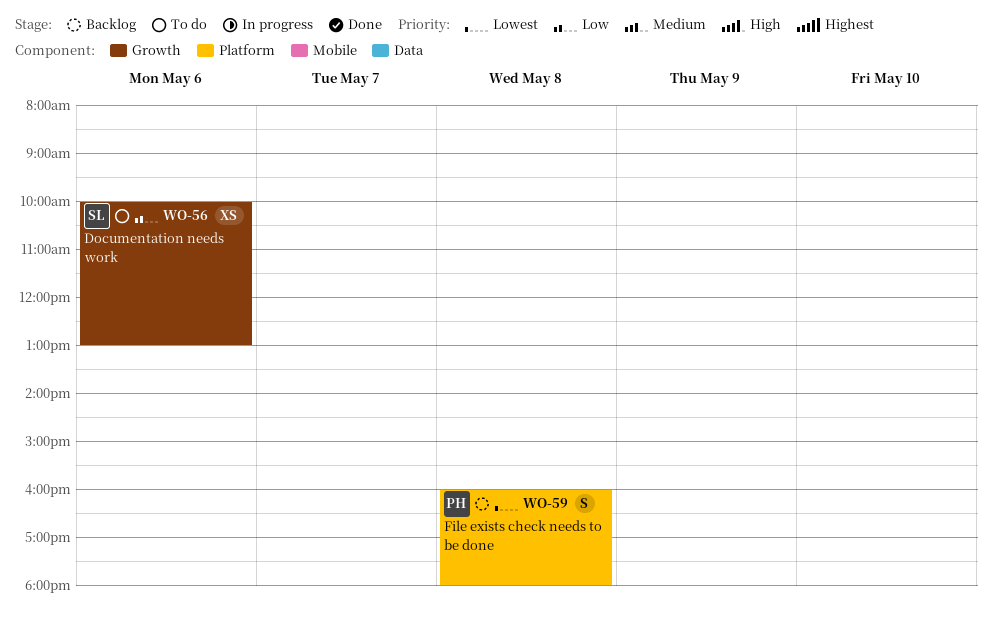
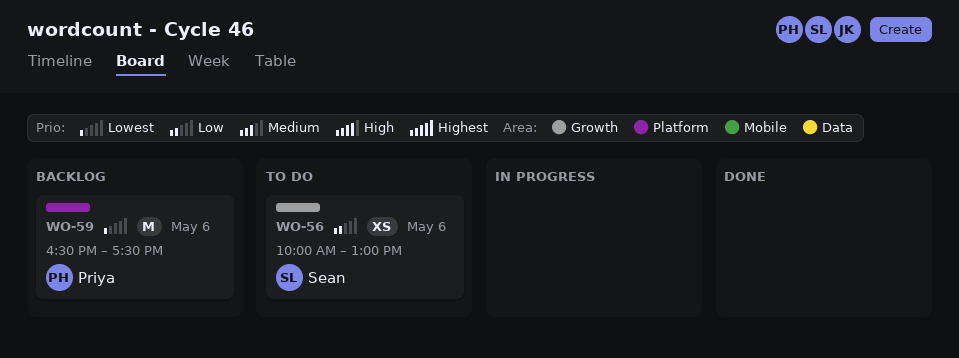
WO-59, estimate: S -> M
WO-59, day: May 8 -> May 6
WO-59, begins: 16:00 -> 16:30
WO-59, ends: 18:00 -> 17:30

